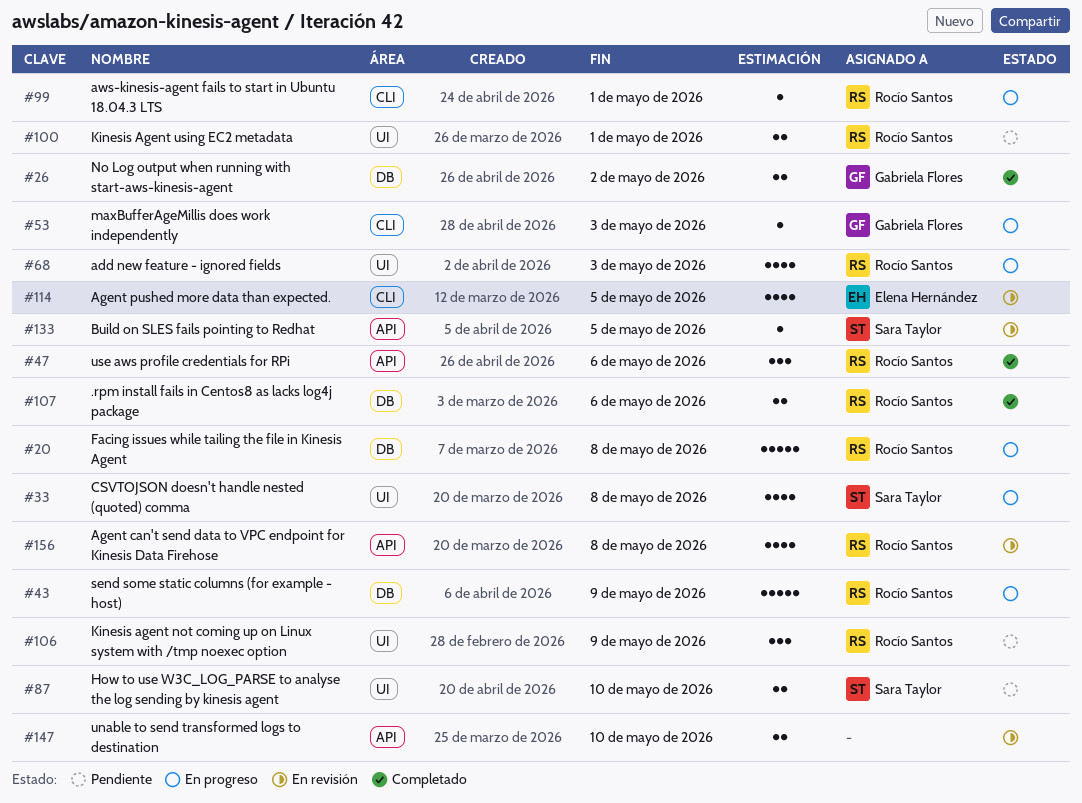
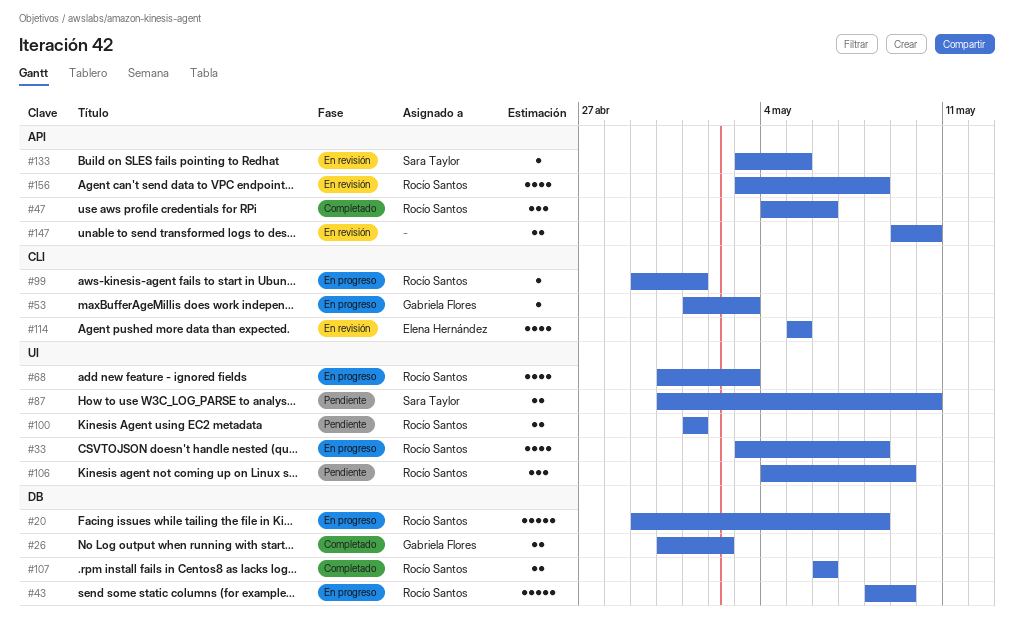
#33, owner: Sara Taylor -> Rocío Santos

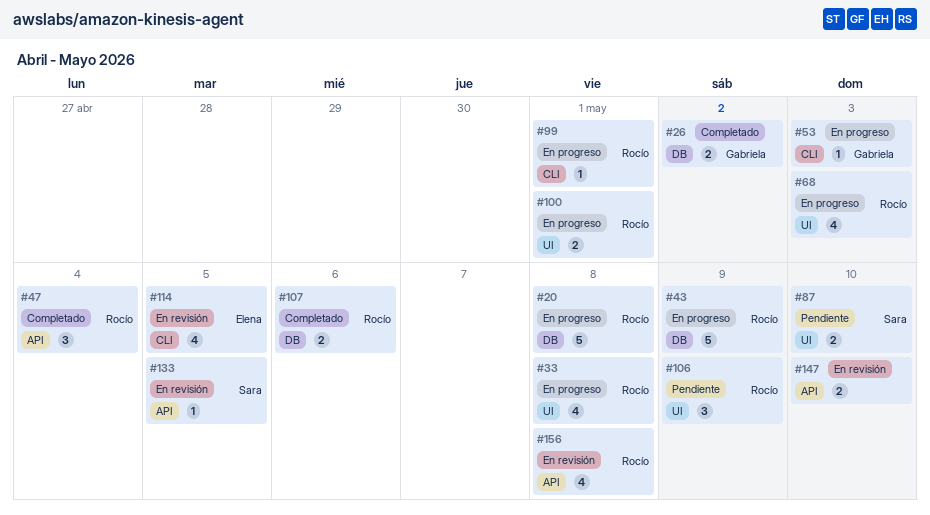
#47, due: May 6 -> May 4
#100, status: Pendiente -> En progreso

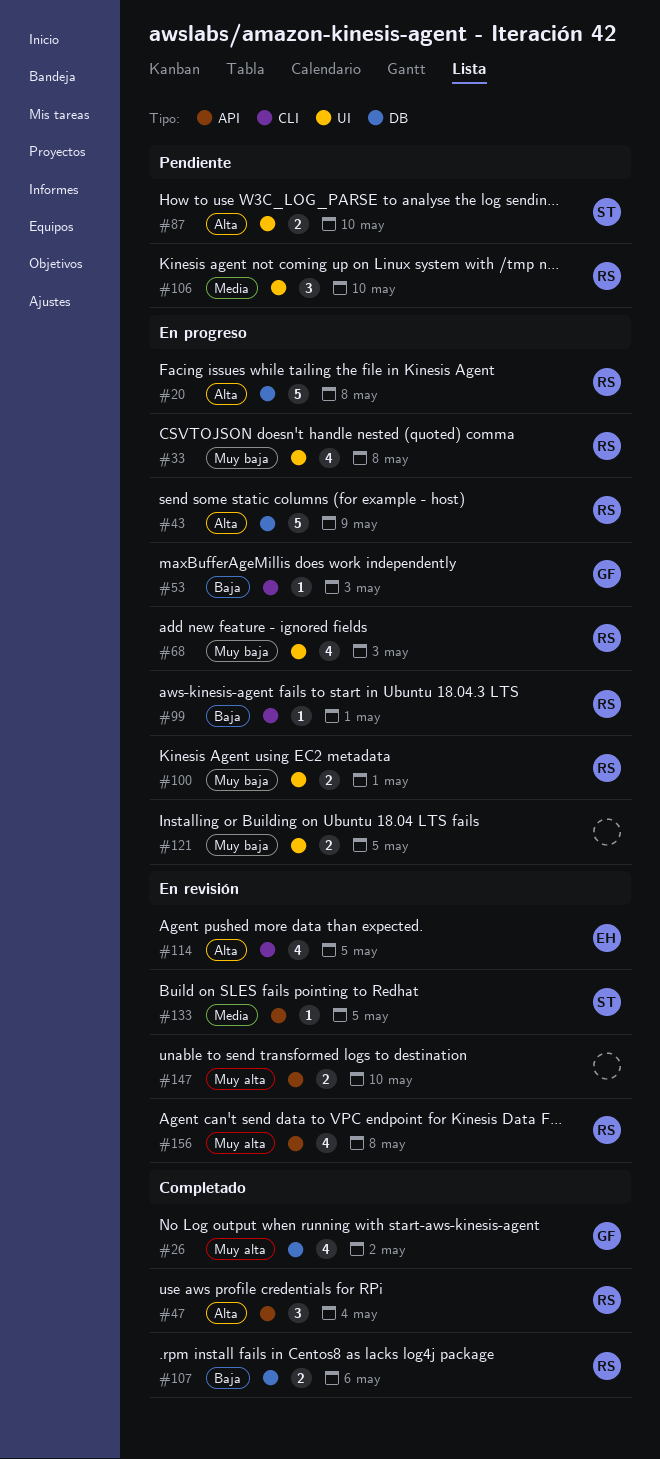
#26, estimate: 2 -> 4
#106, due: May 9 -> May 10
#121: none -> present

